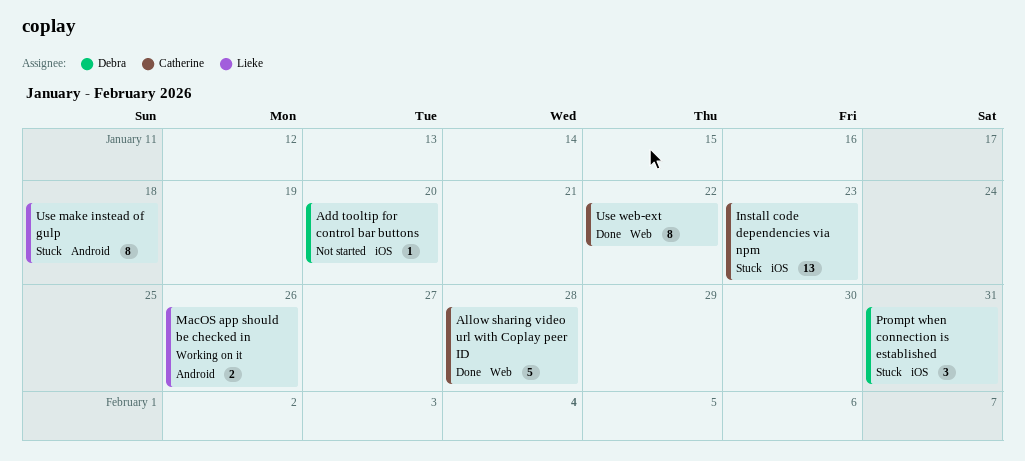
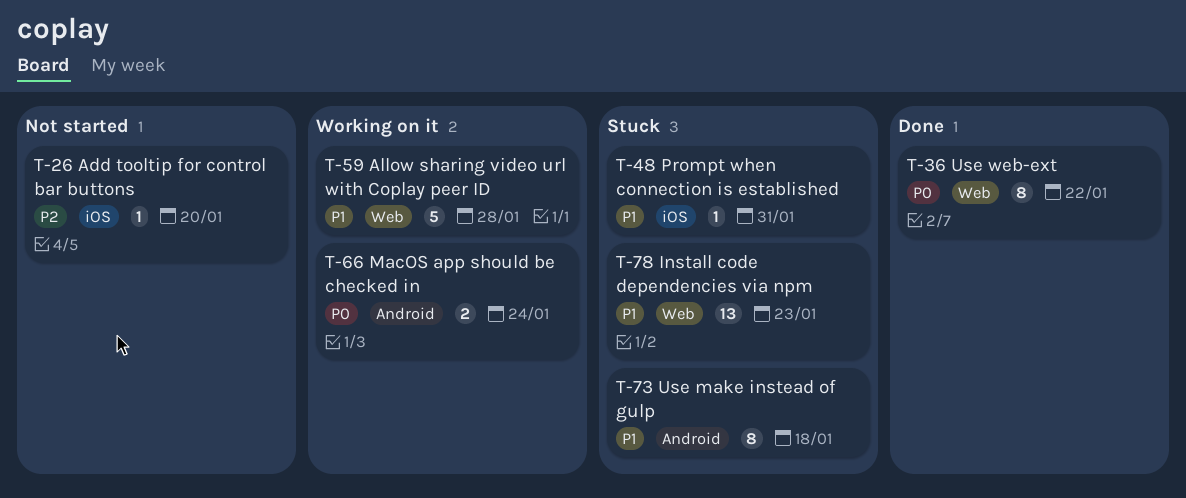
Allow sharing video url with Coplay peer ID, status: Done -> Working on it
Install code dependencies via npm, label: iOS -> Web
MacOS app should be checked in, due: Jan 26 -> Jan 24
Prompt when connection is established, estimate: 3 -> 1

